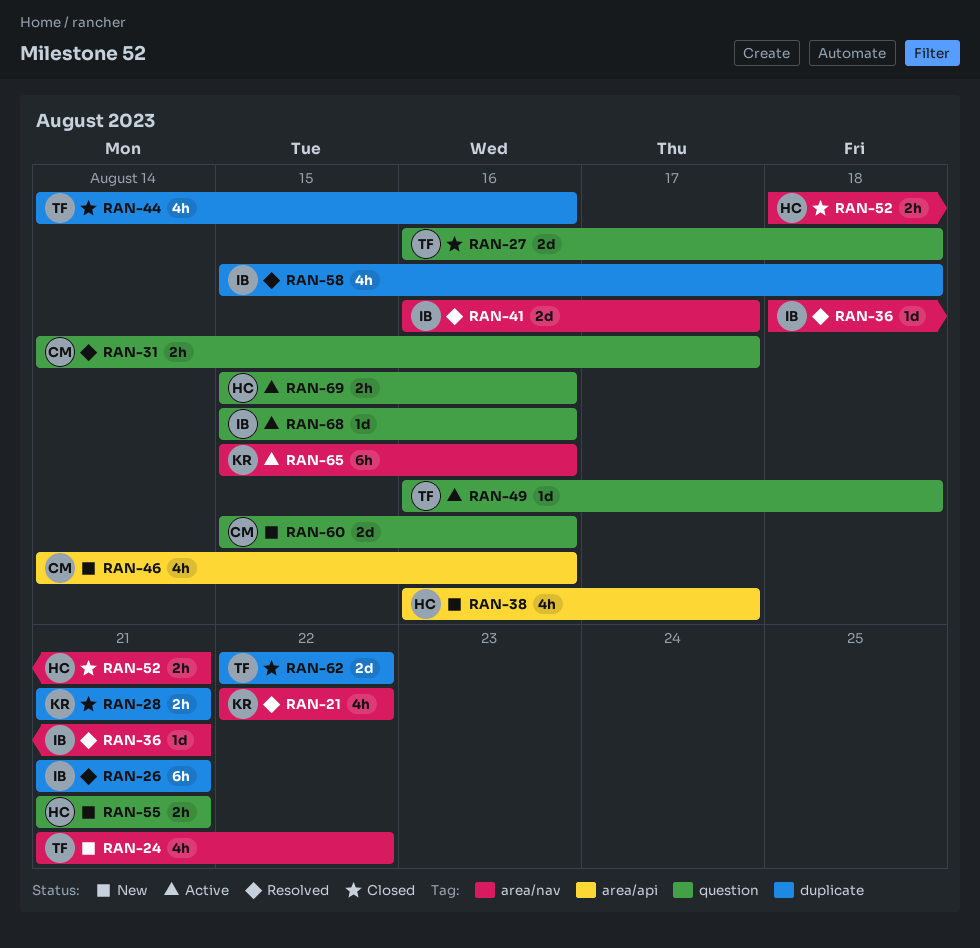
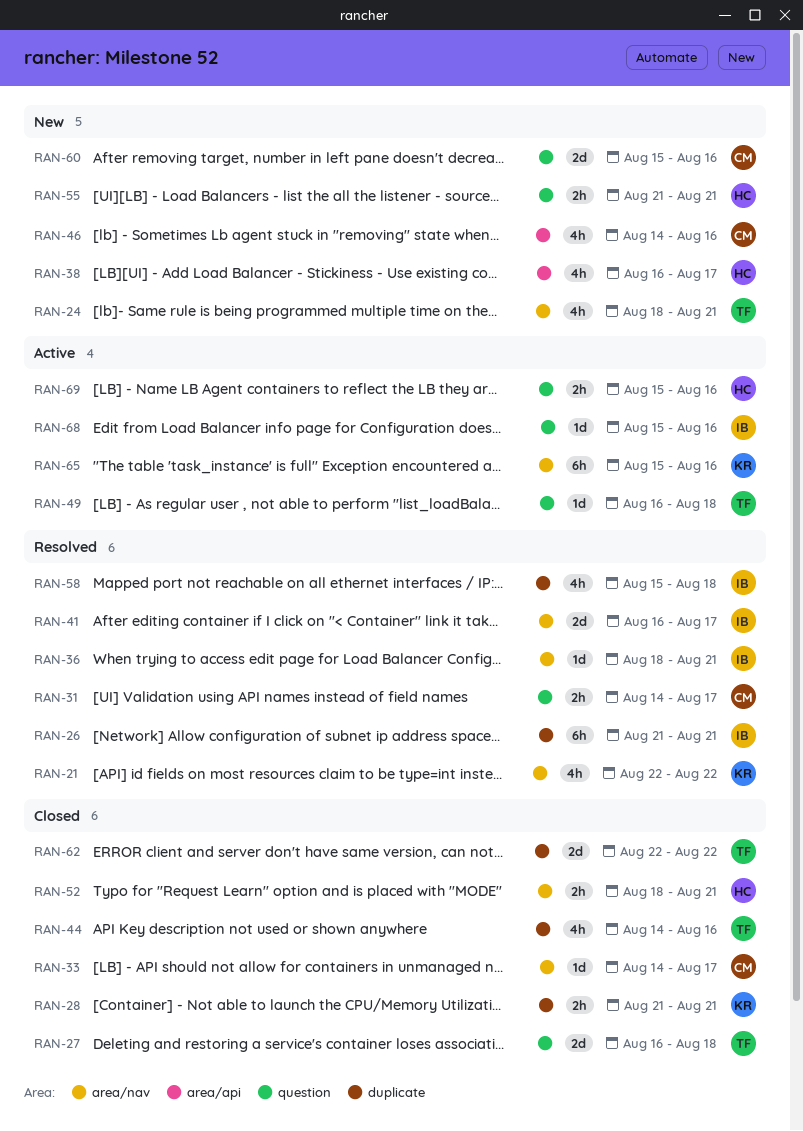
RAN-24, start: Aug 21 -> Aug 18
RAN-24, due: Aug 22 -> Aug 21
RAN-33: none -> present

